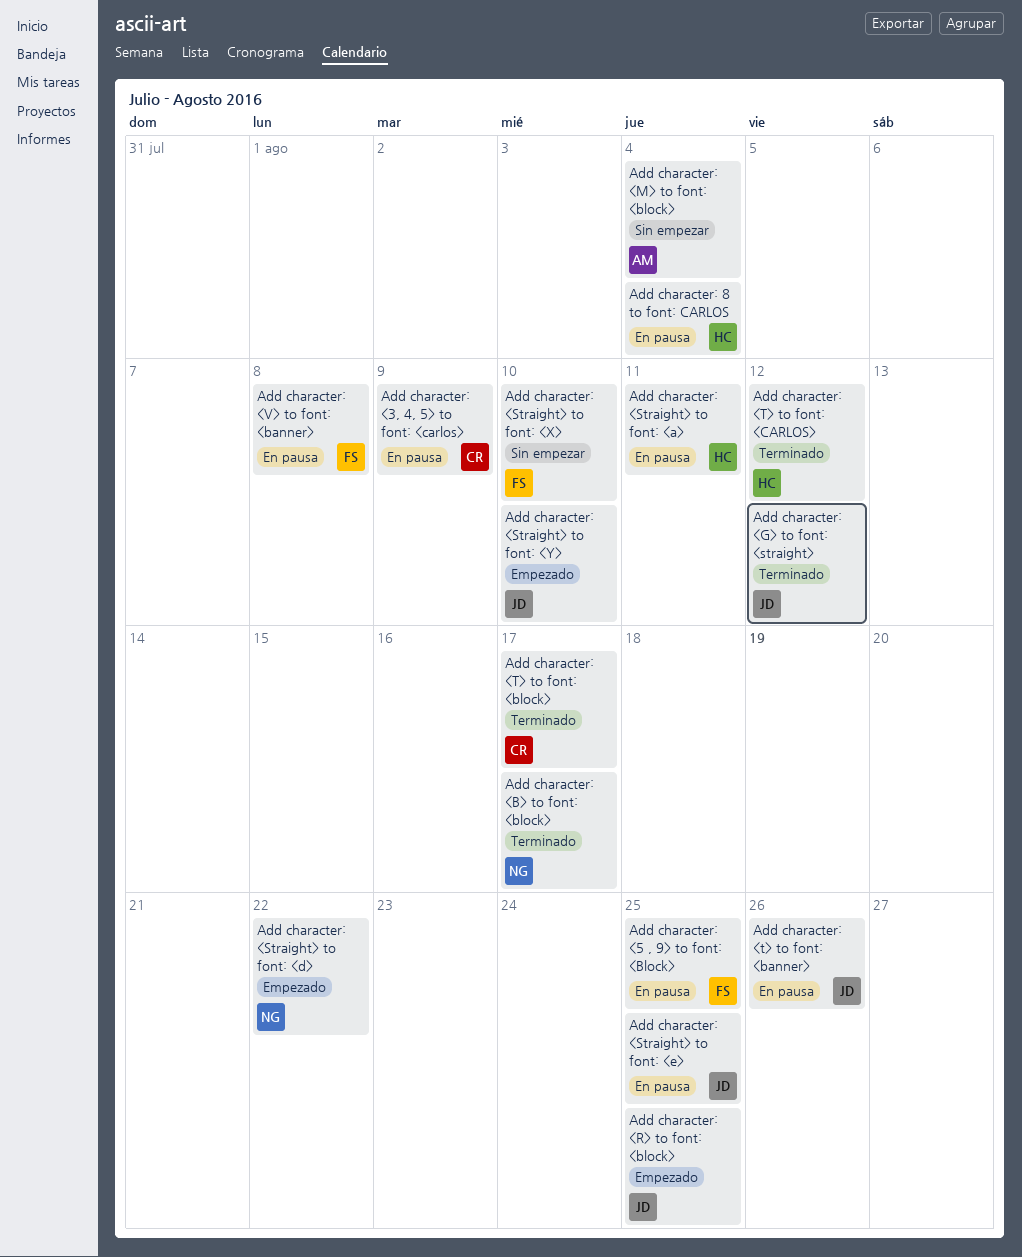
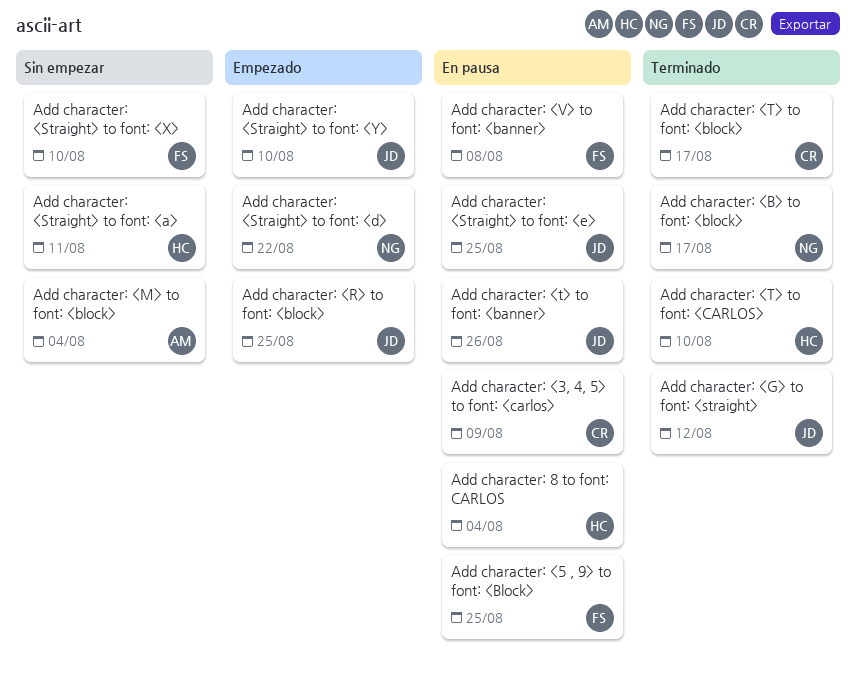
Add character: <Straight> to font: <a>, status: En pausa -> Sin empezar
Add character: <T> to font: <CARLOS>, due: Aug 12 -> Aug 10

